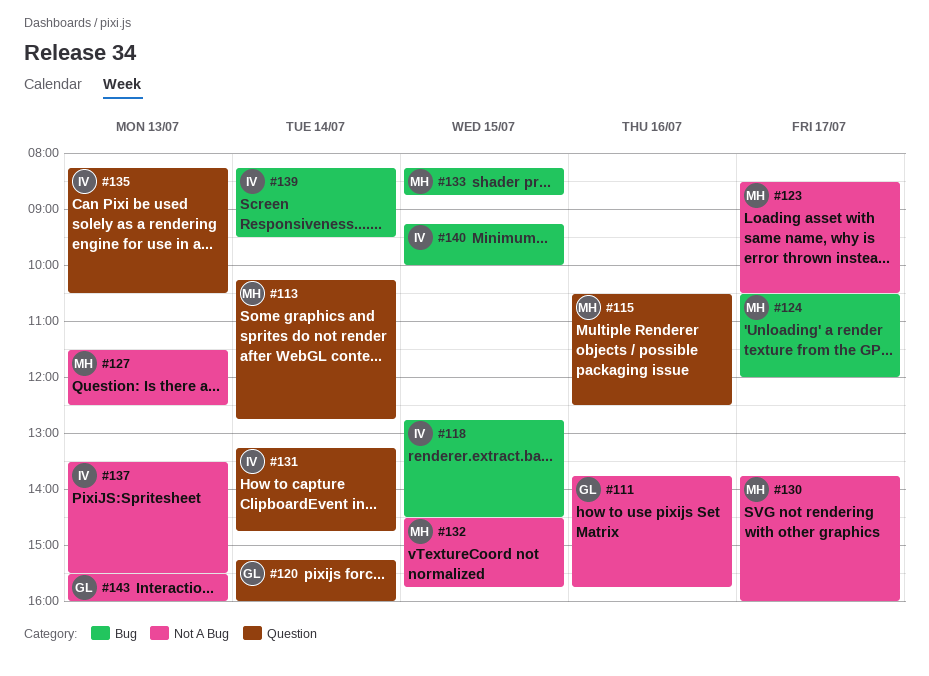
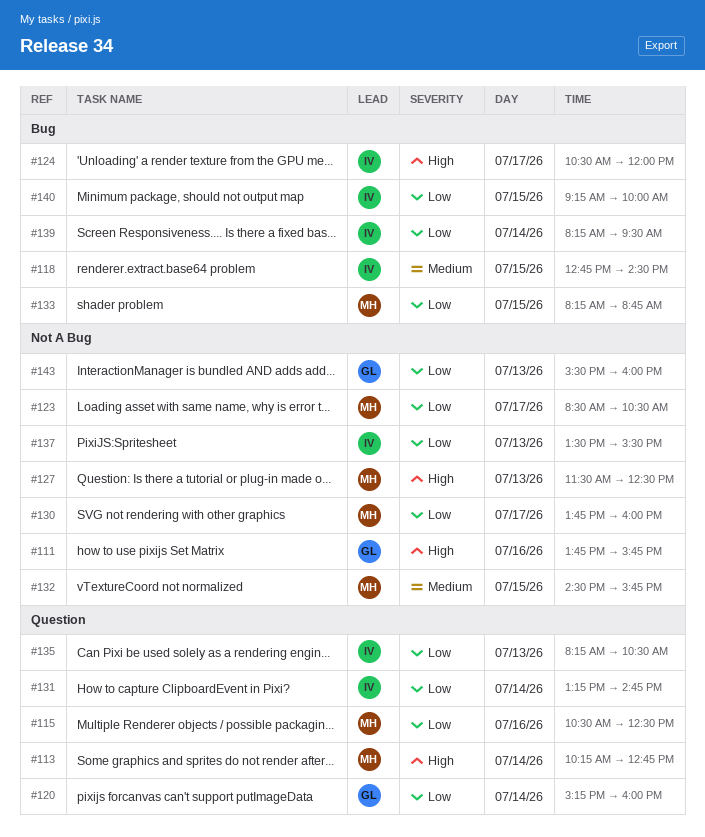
#124, owner: MH -> IV

